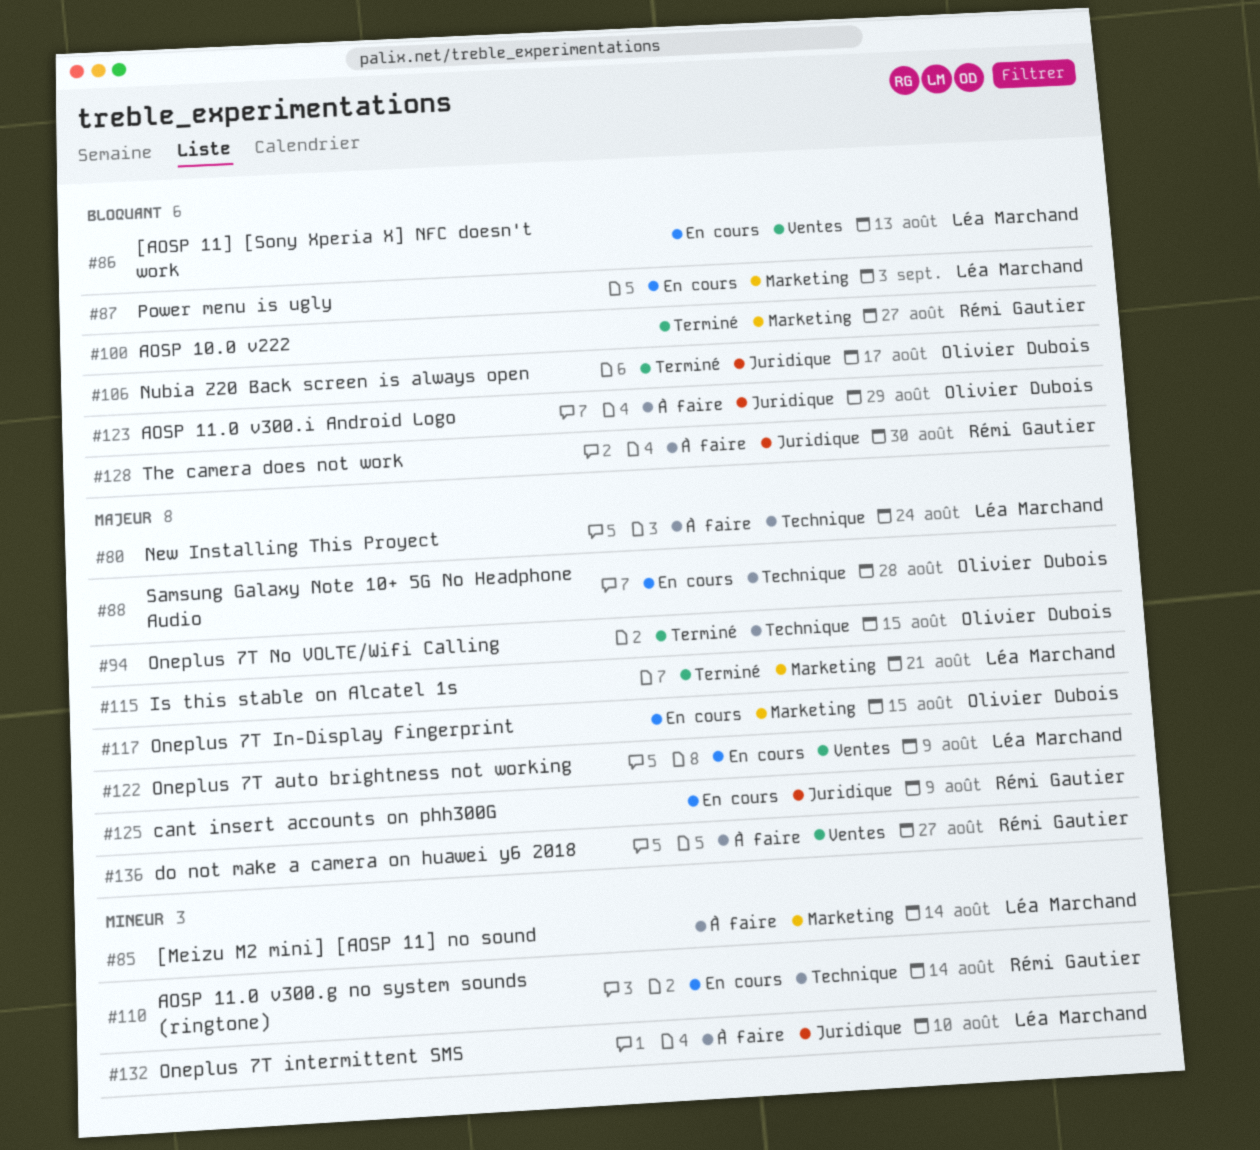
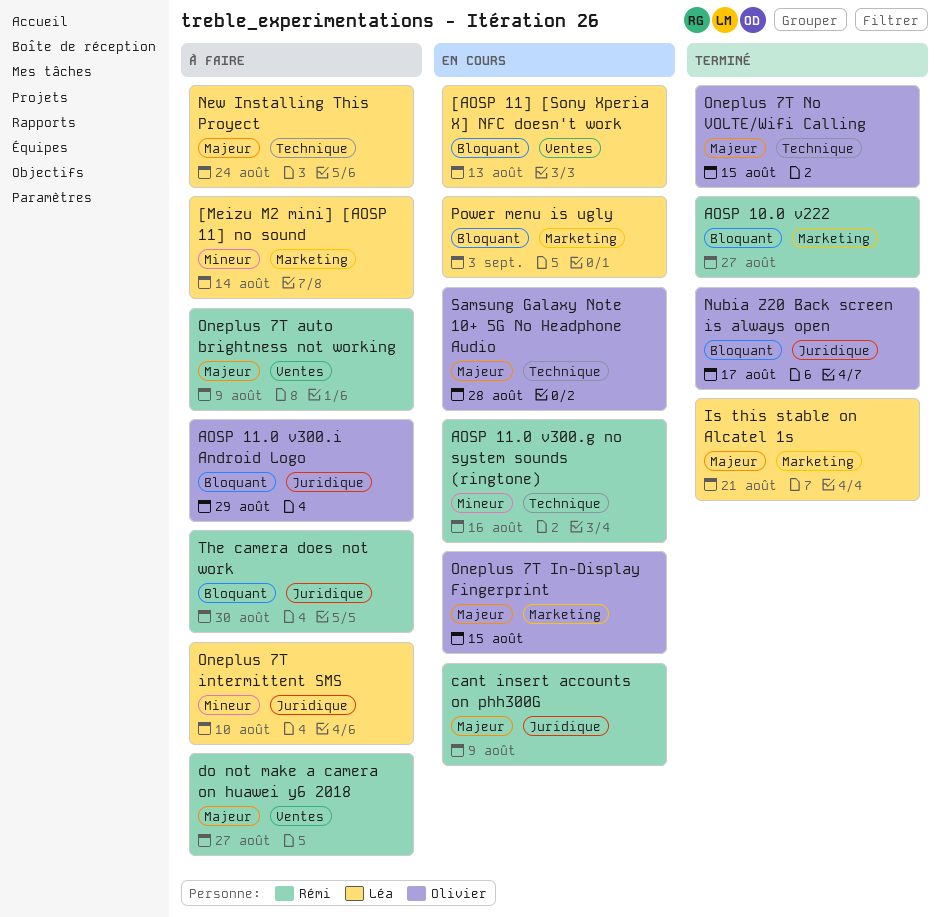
AOSP 11.0 v300.g no system sounds (ringtone), due: Aug 14 -> Aug 16
Oneplus 7T auto brightness not working, status: En cours -> À faire
Oneplus 7T auto brightness not working, owner: Léa Marchand -> Rémi Gautier

